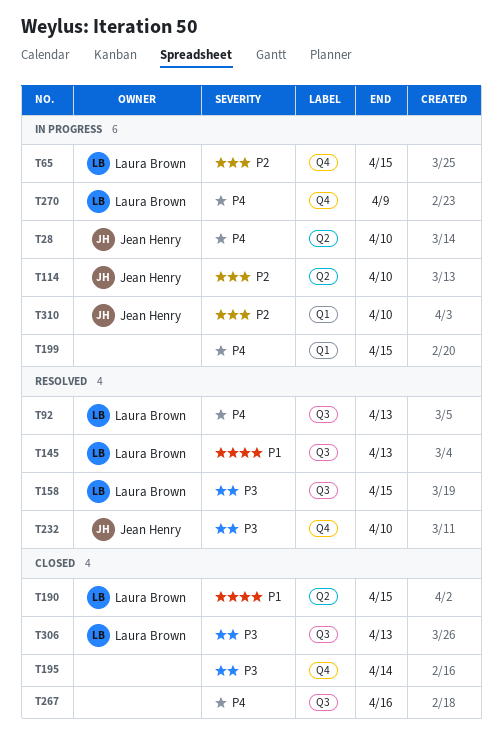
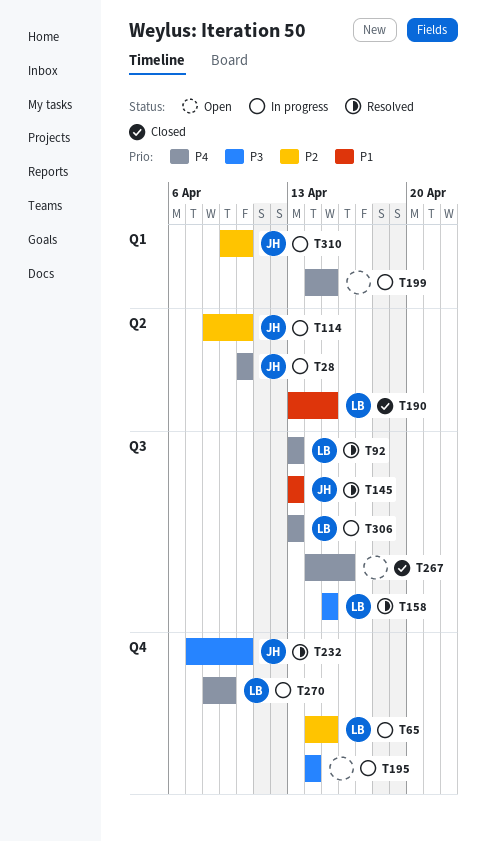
T145, owner: Laura Brown -> Jean Henry
T195, status: Closed -> In progress
T306, status: Closed -> In progress
T306, priority: P3 -> P4

